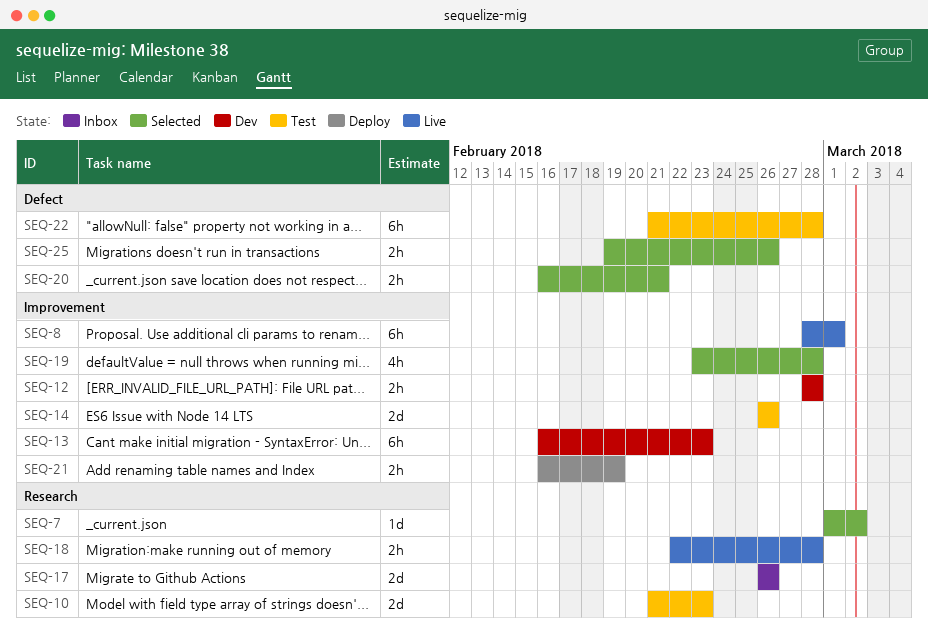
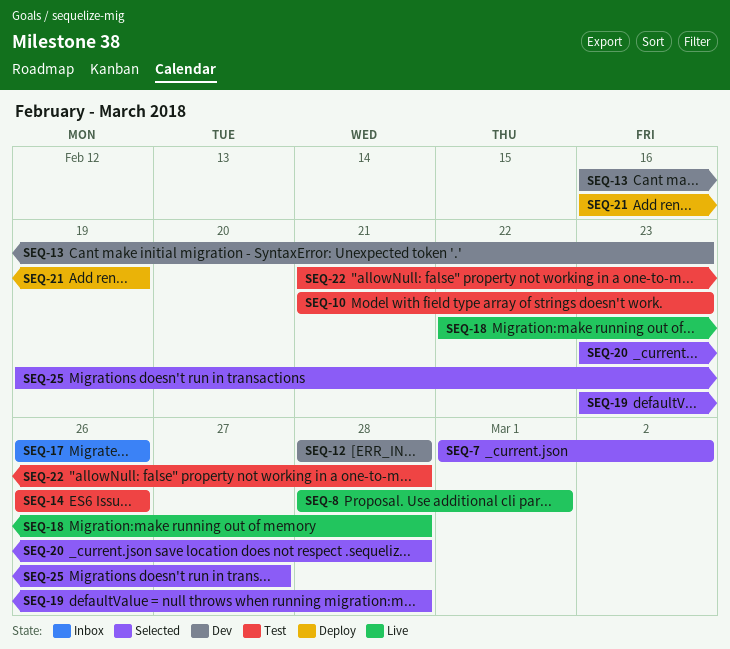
SEQ-20, start: Feb 16 -> Feb 23
SEQ-20, due: Feb 21 -> Feb 28
SEQ-25, due: Feb 26 -> Feb 27

